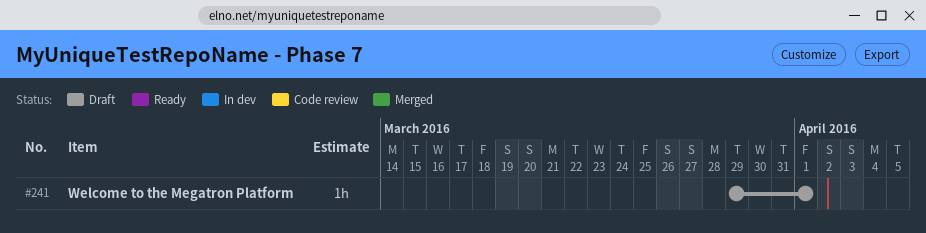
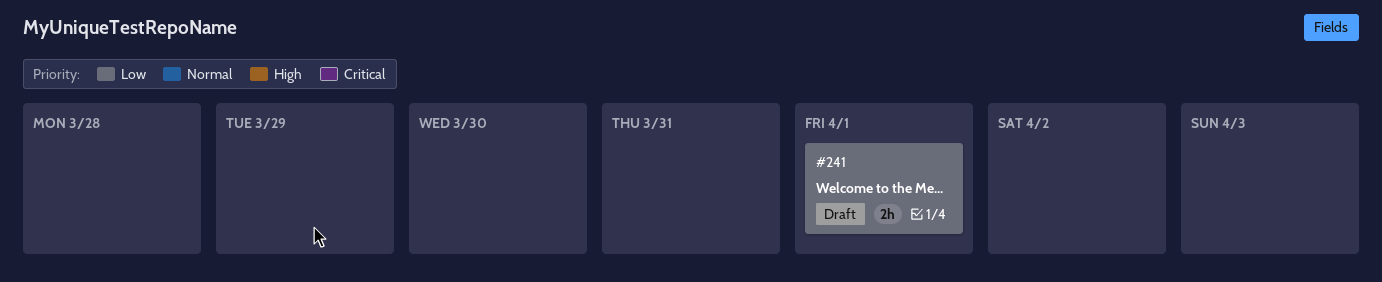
#241, estimate: 1h -> 2h

